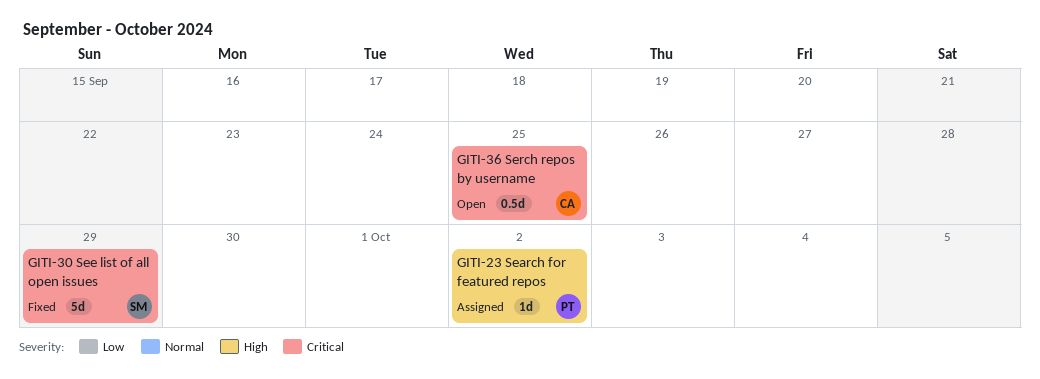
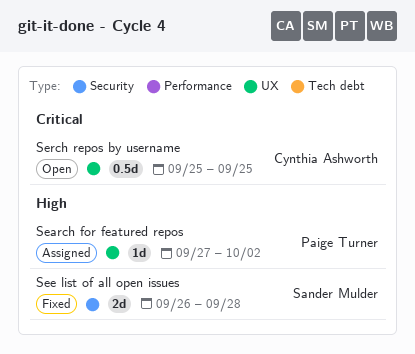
See list of all open issues, priority: Critical -> High
See list of all open issues, estimate: 5d -> 2d
See list of all open issues, due: Sep 29 -> Sep 28

